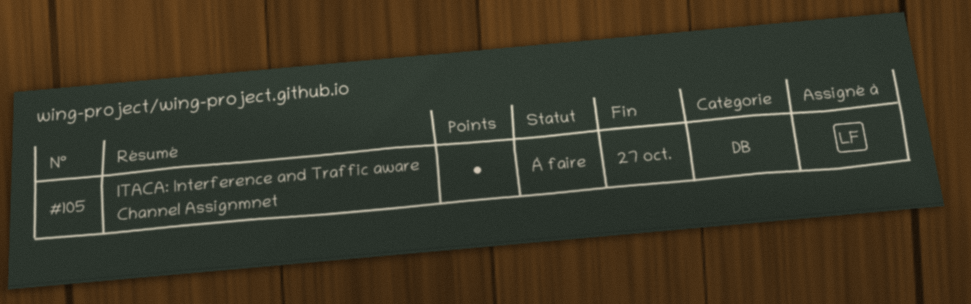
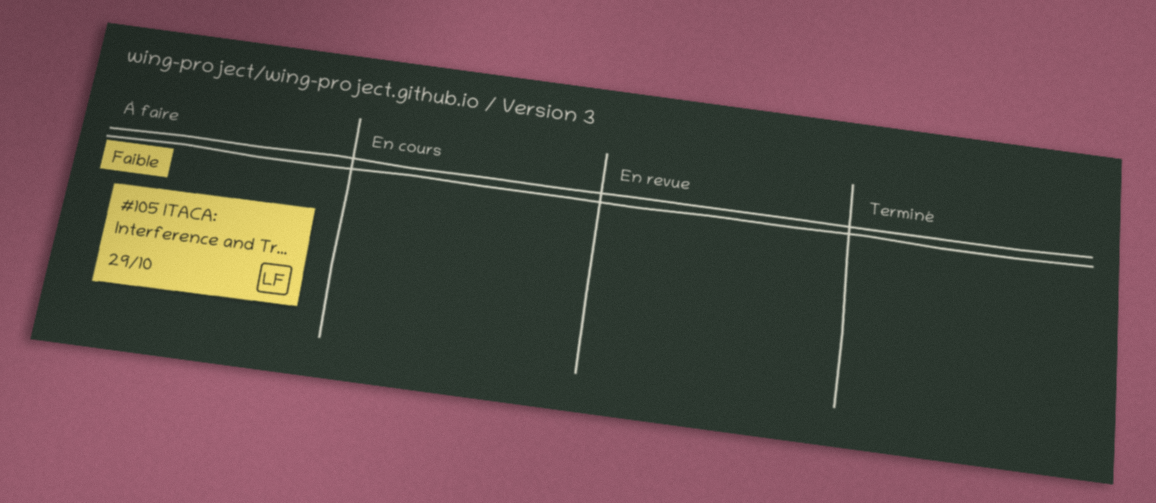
#105, due: Oct 27 -> Oct 29

